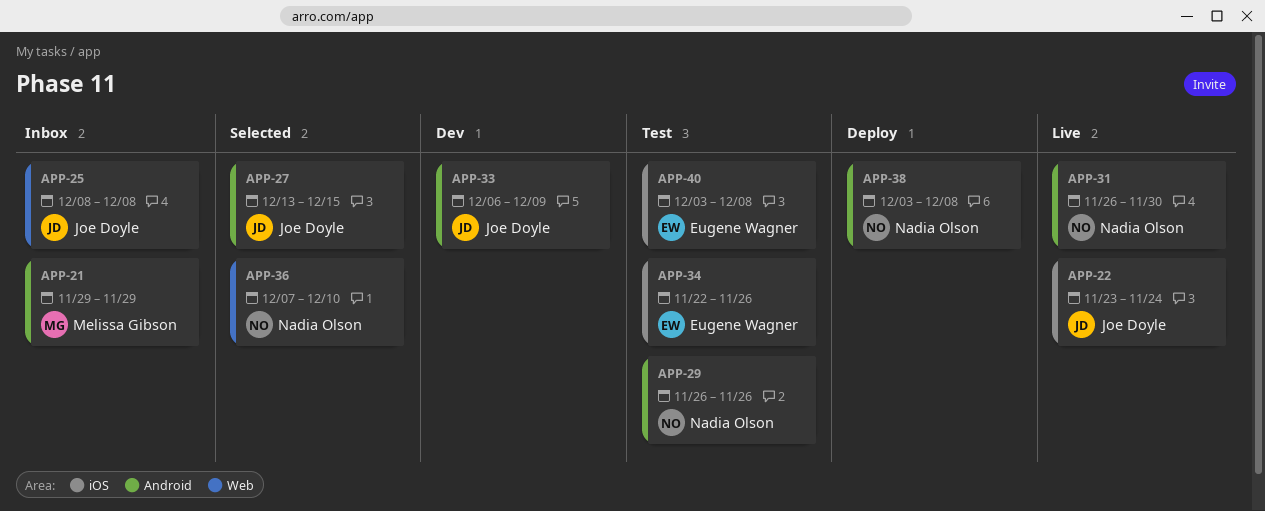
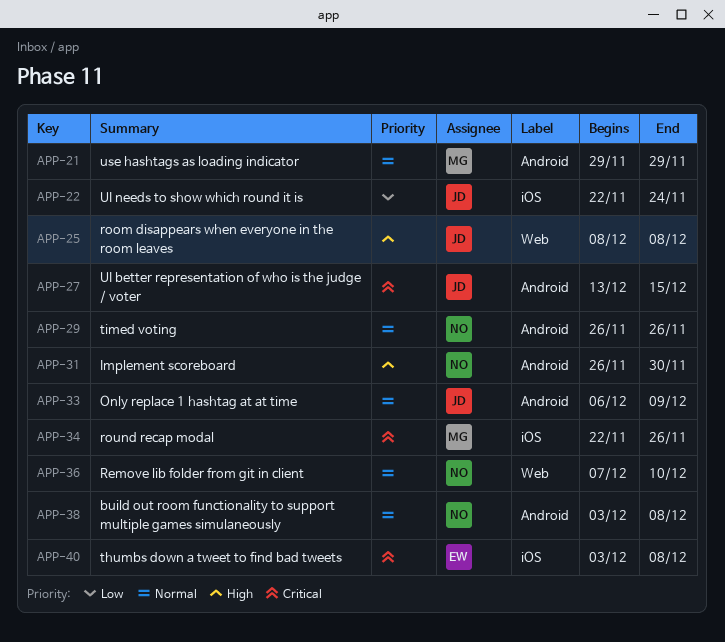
APP-22, start: Nov 23 -> Nov 22
APP-34, owner: Eugene Wagner -> Melissa Gibson

